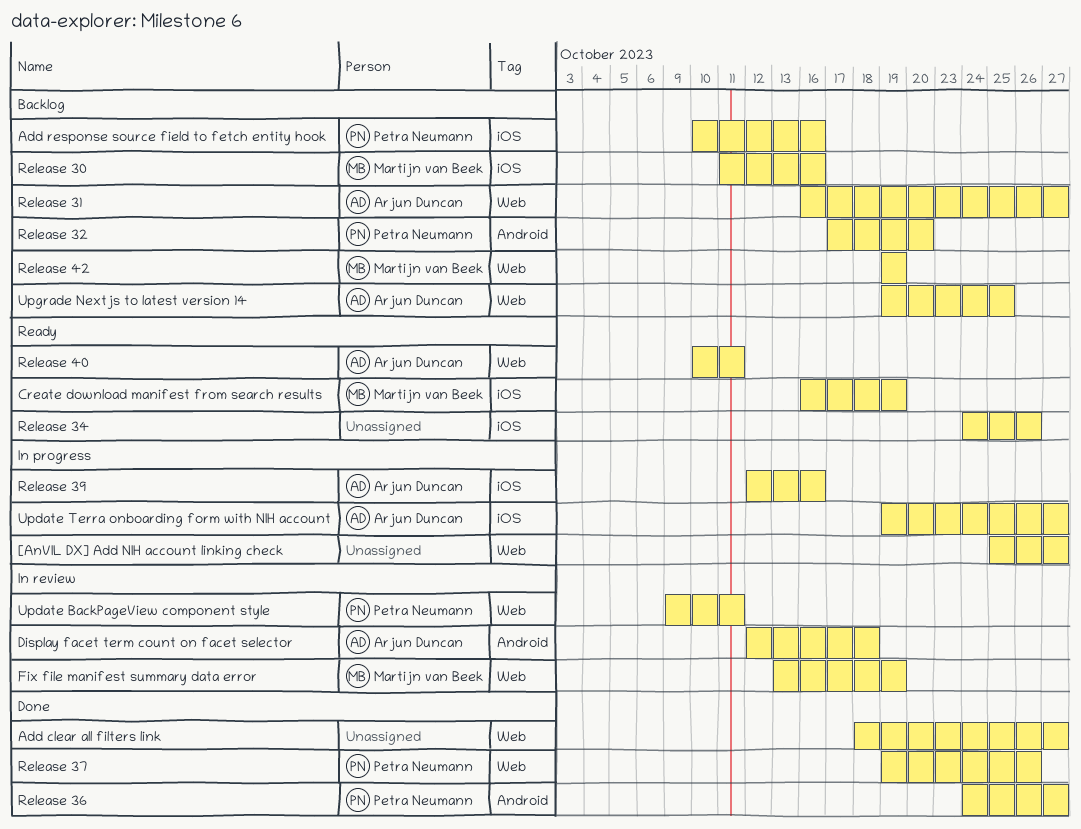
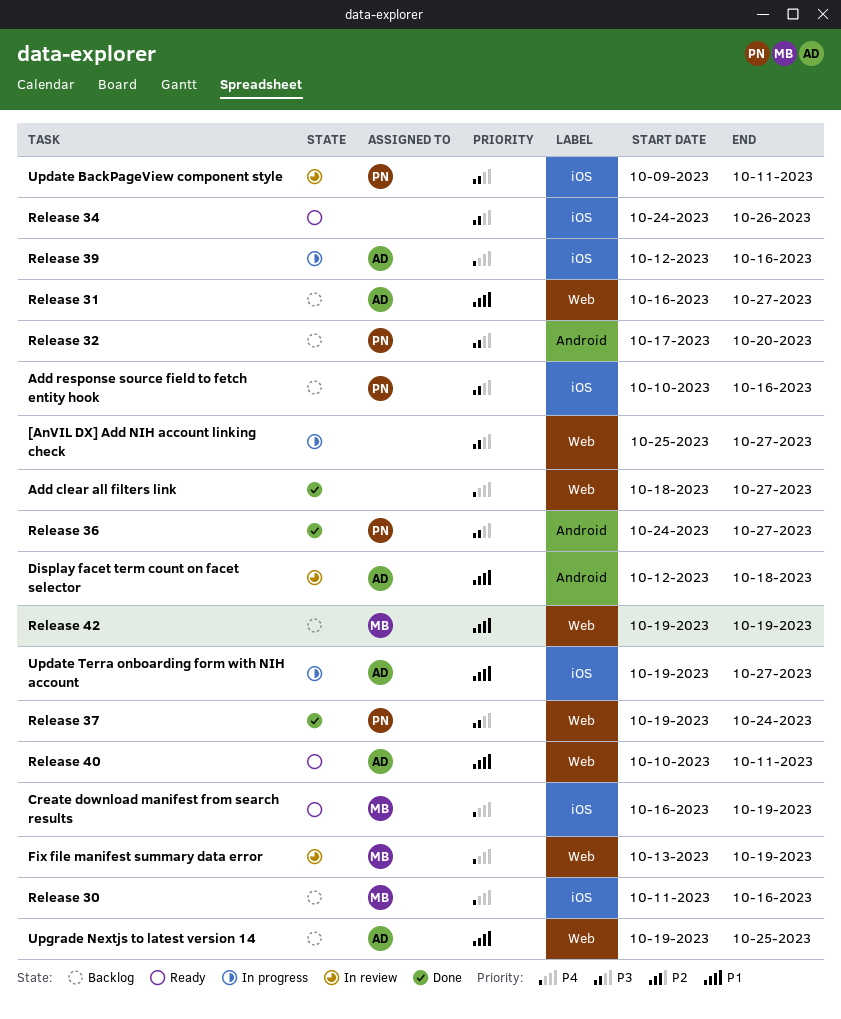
Release 37, due: Oct 26 -> Oct 24
Update BackPageView component style, label: Web -> iOS

